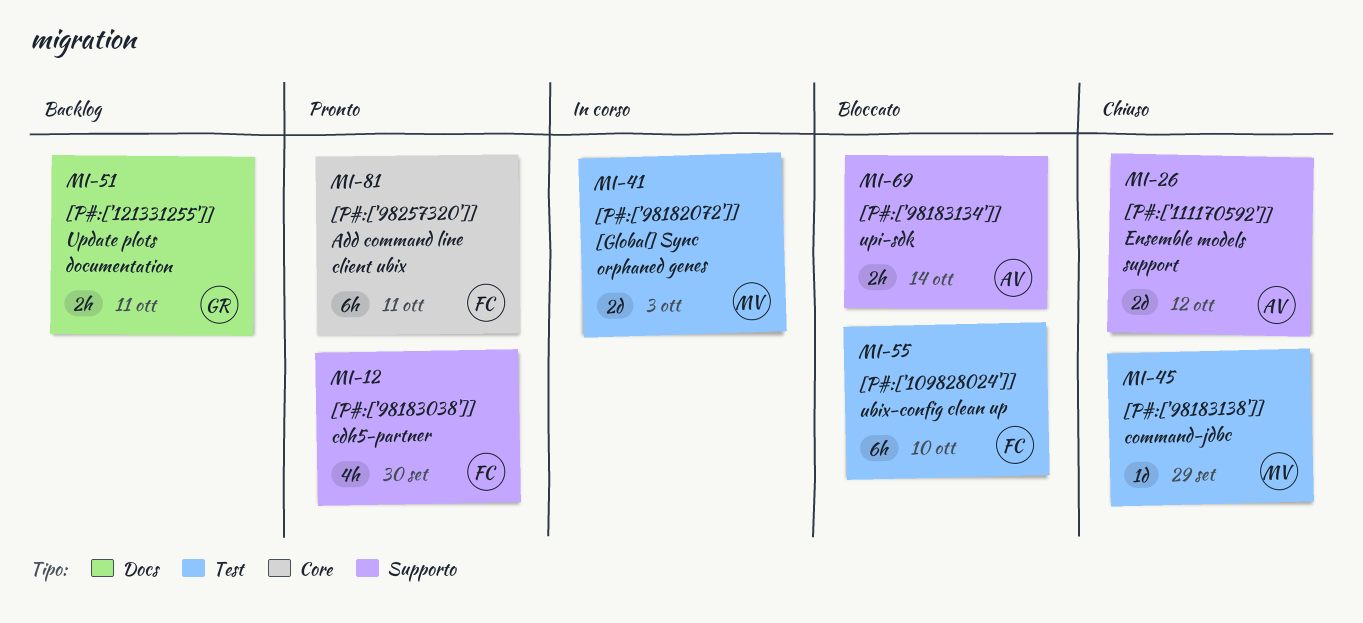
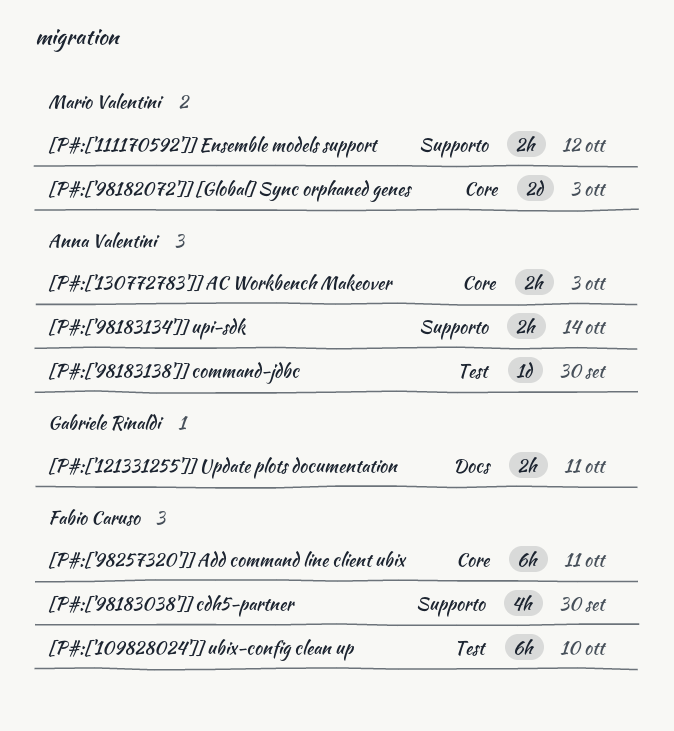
[P#:['111170592']] Ensemble models support, owner: Anna Valentini -> Mario Valentini
[P#:['111170592']] Ensemble models support, estimate: 2d -> 2h
[P#:['130772783']] AC Workbench Makeover: none -> present
[P#:['98182072']] [Global] Sync orphaned genes, label: Test -> Core
[P#:['98183138']] command-jdbc, owner: Mario Valentini -> Anna Valentini
[P#:['98183138']] command-jdbc, due: Sep 29 -> Sep 30

